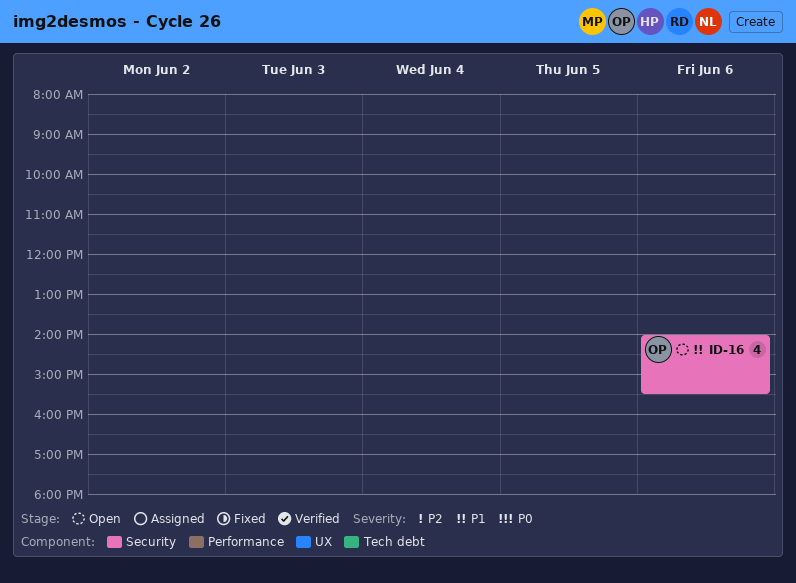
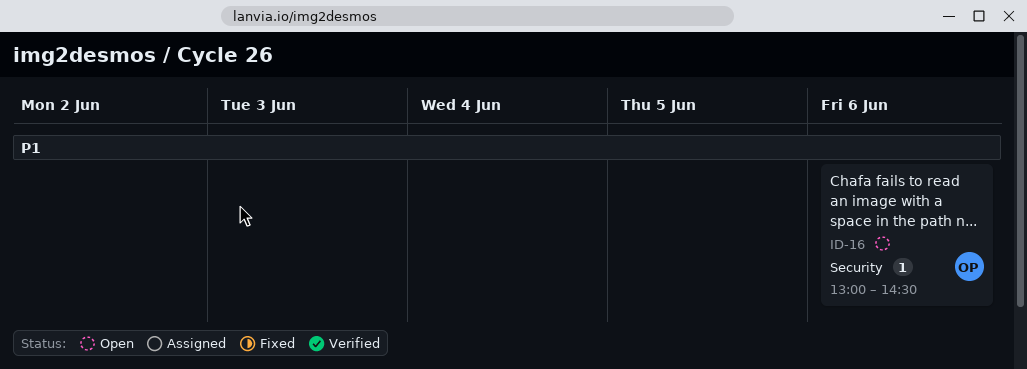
ID-16, estimate: 4 -> 1
ID-16, begins: 14:00 -> 13:00
ID-16, ends: 15:30 -> 14:30

